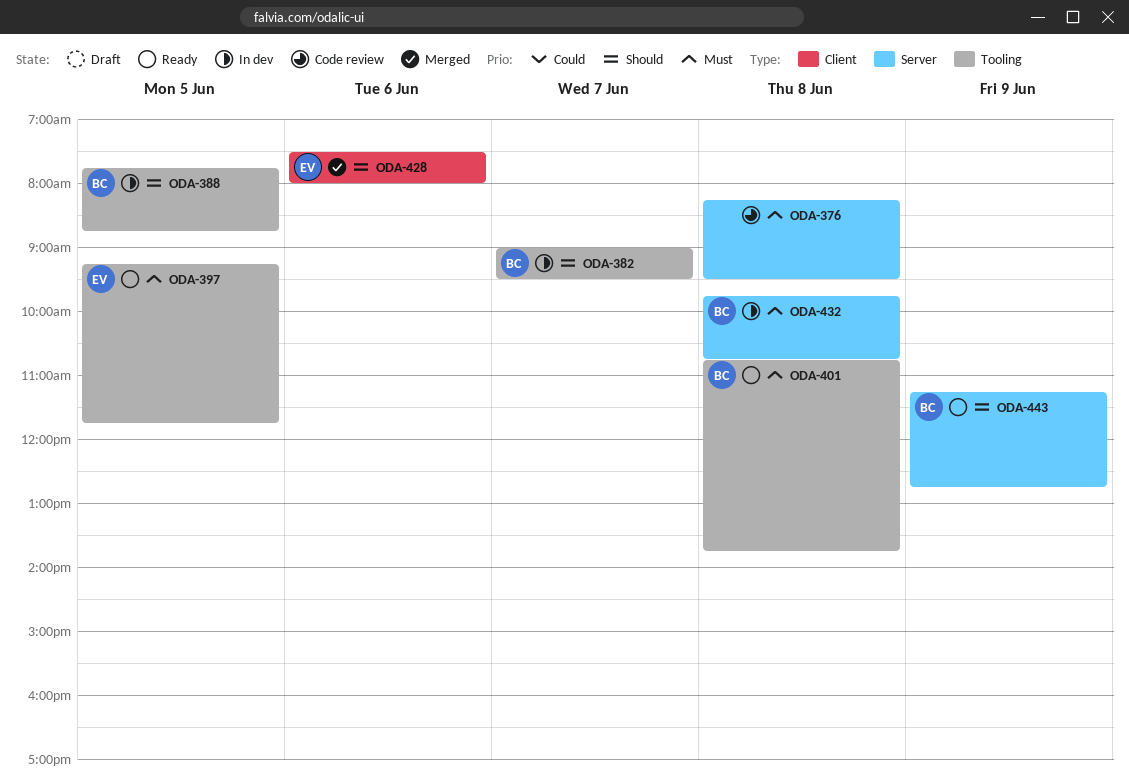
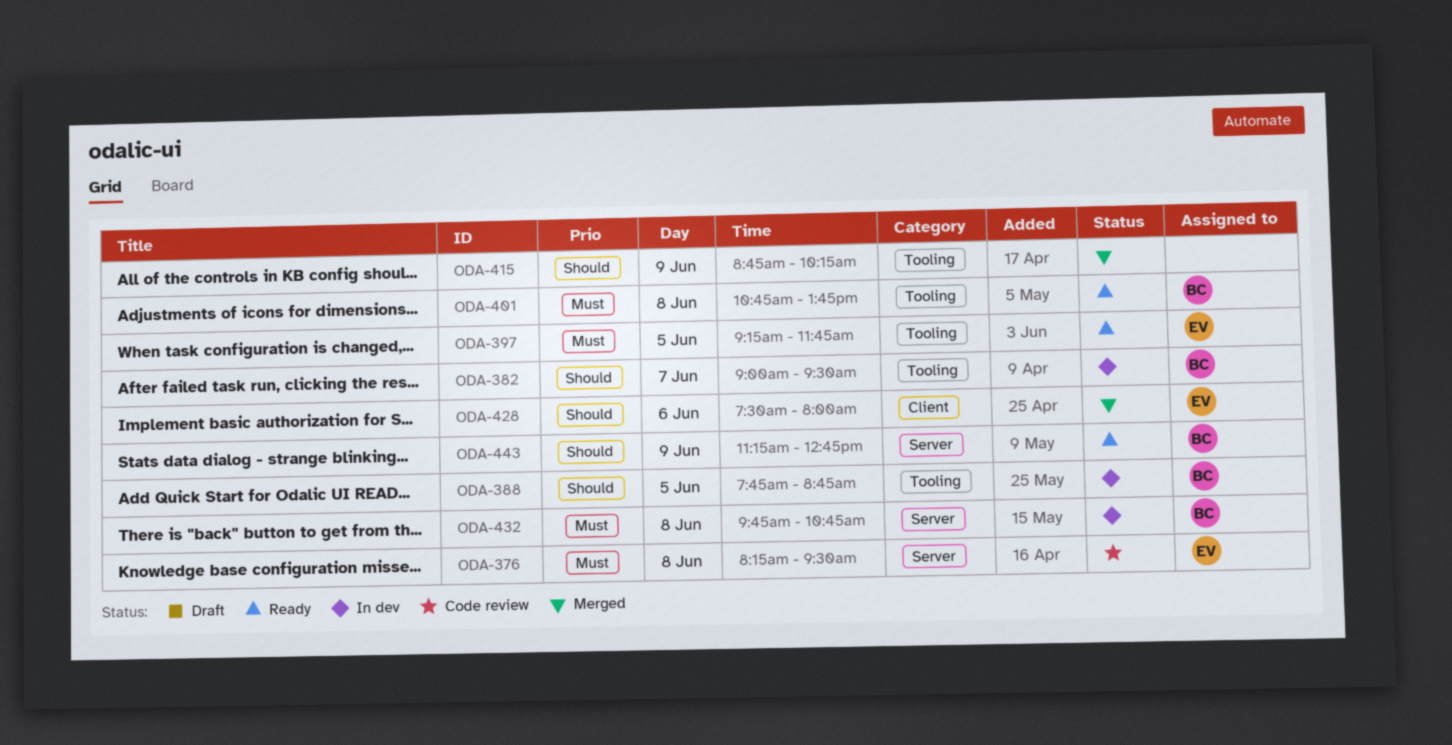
ODA-376, owner: none -> EV
ODA-415: none -> present

